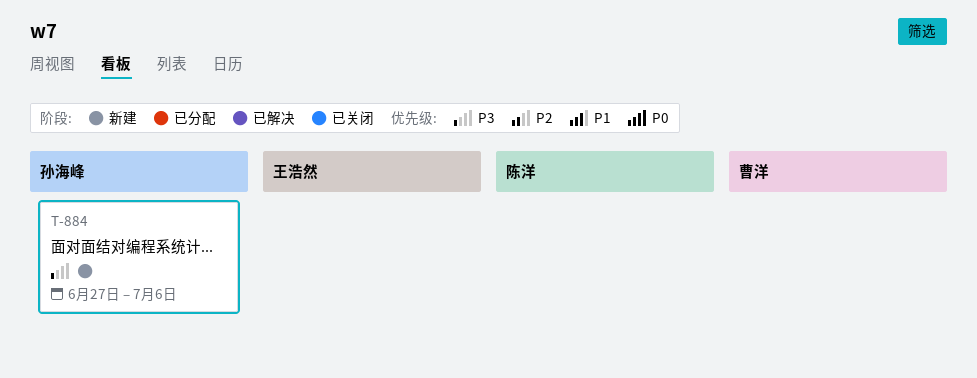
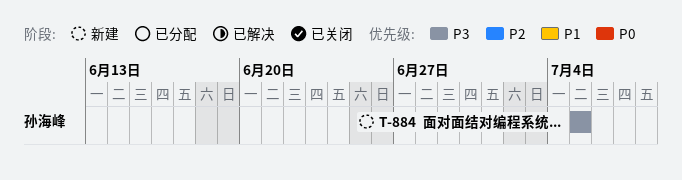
T-884, start: Jun 27 -> Jul 5
T-884, due: Jul 6 -> Jul 5

